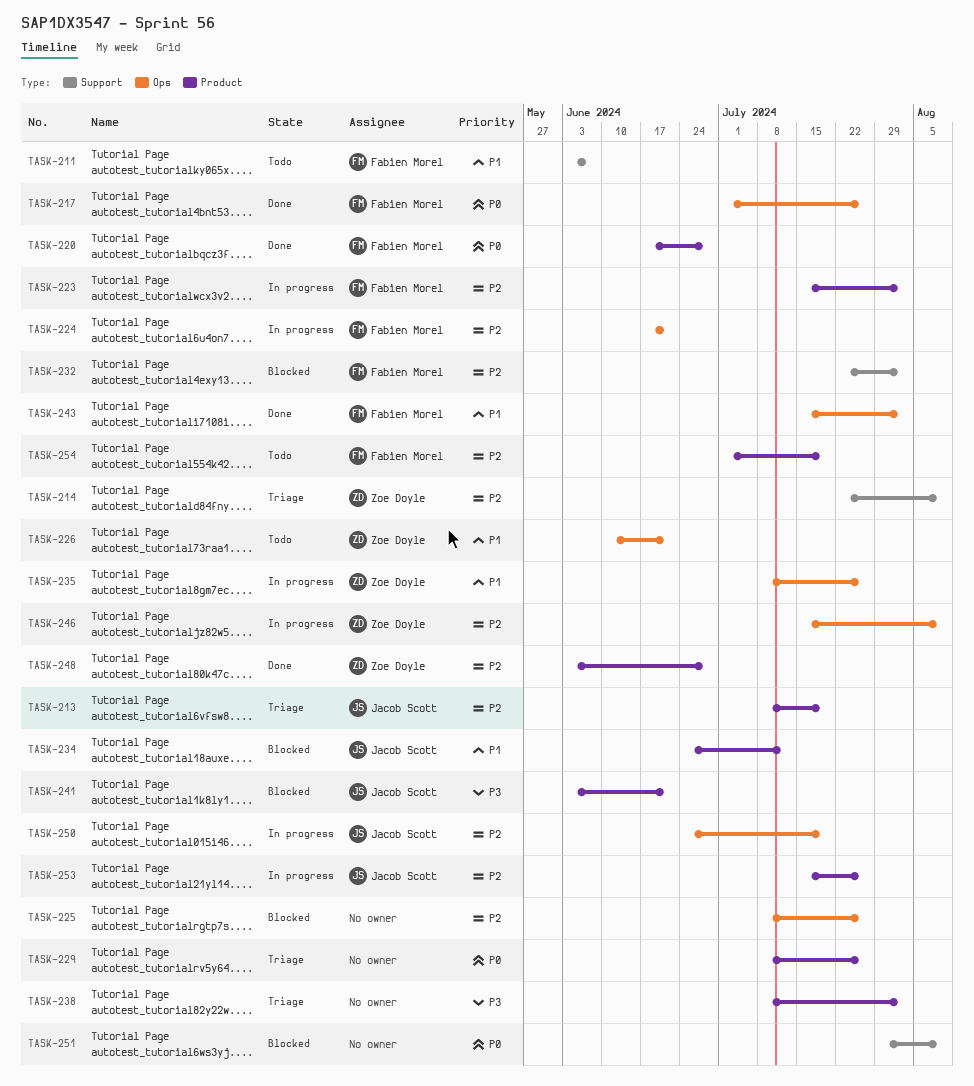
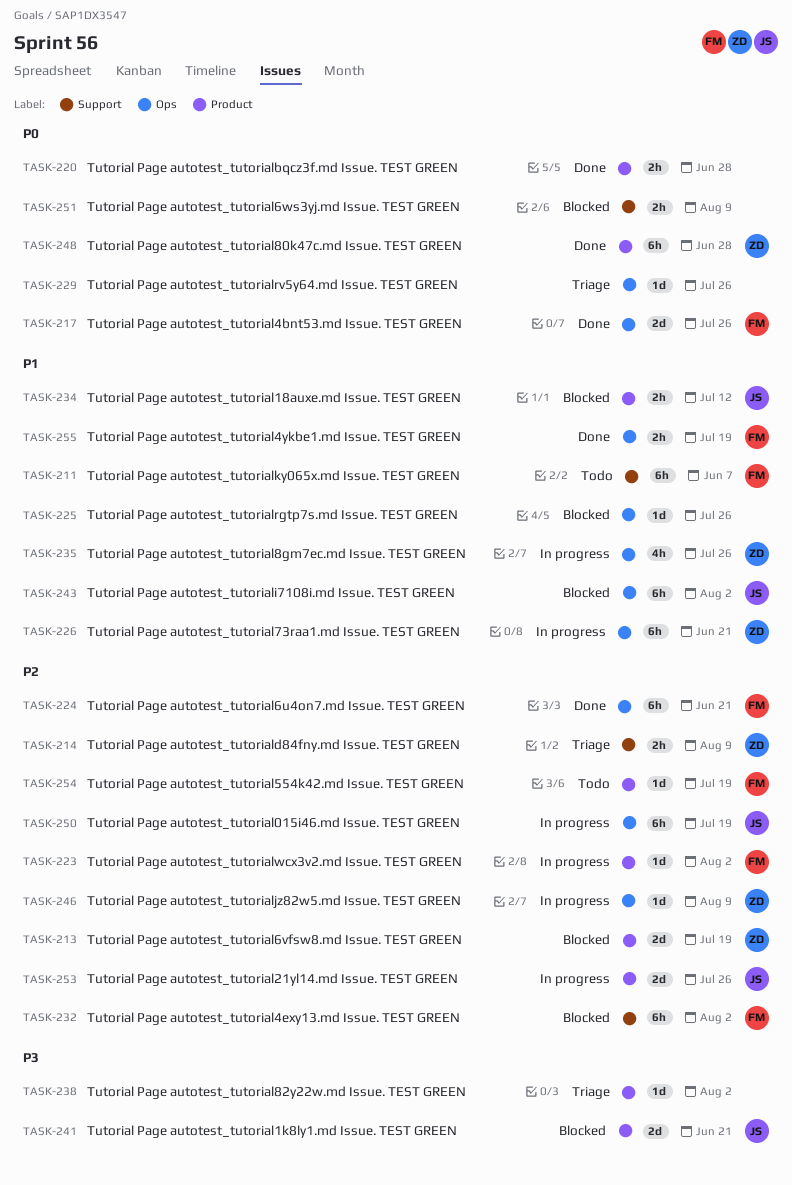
TASK-213, status: Triage -> Blocked
TASK-213, owner: Jacob Scott -> Zoe Doyle
TASK-220, owner: Fabien Morel -> none
TASK-224, status: In progress -> Done
TASK-225, priority: P2 -> P1
TASK-226, status: Todo -> In progress
TASK-229, label: Product -> Ops
TASK-243, status: Done -> Blocked
TASK-243, owner: Fabien Morel -> Jacob Scott
TASK-248, priority: P2 -> P0
TASK-255: none -> present

